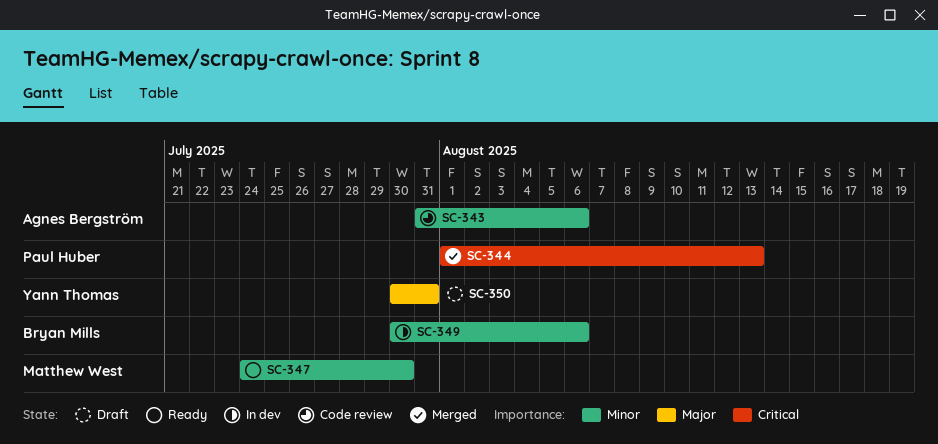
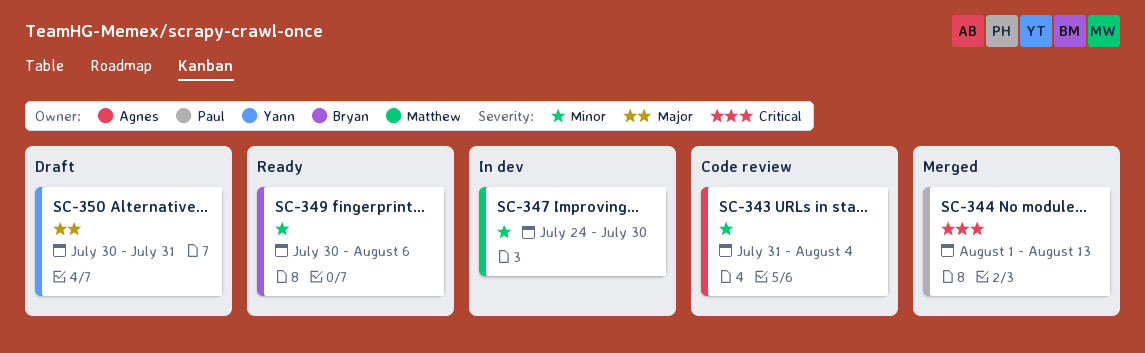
SC-343, due: Aug 6 -> Aug 4
SC-347, status: Ready -> In dev
SC-349, status: In dev -> Ready

